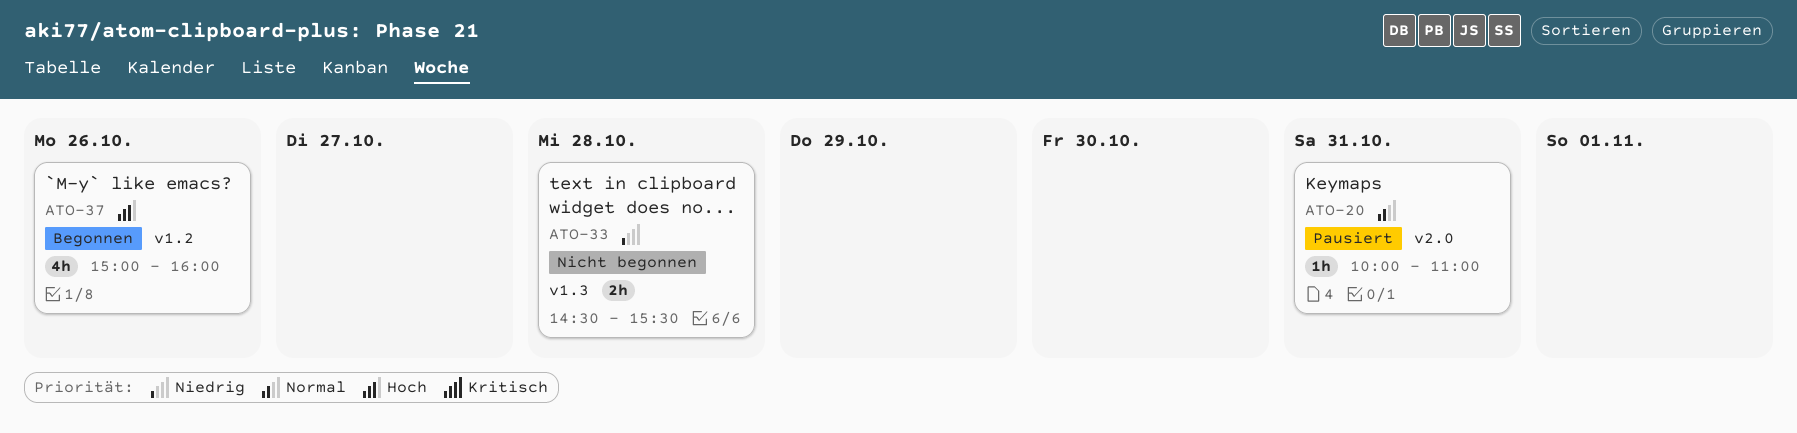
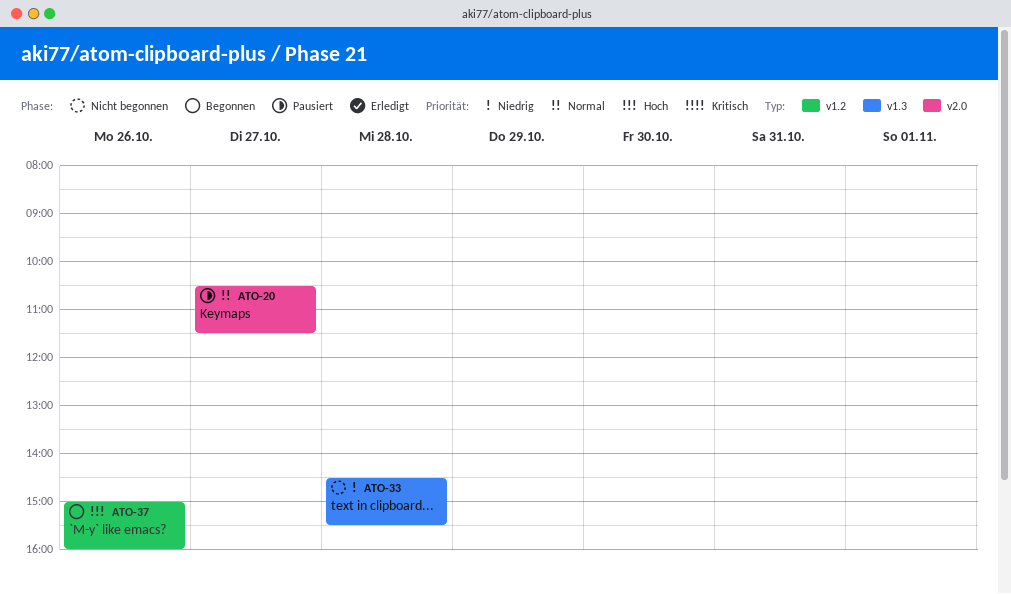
ATO-20, day: Oct 31 -> Oct 27
ATO-20, begins: 10:00 -> 10:30
ATO-20, ends: 11:00 -> 11:30

